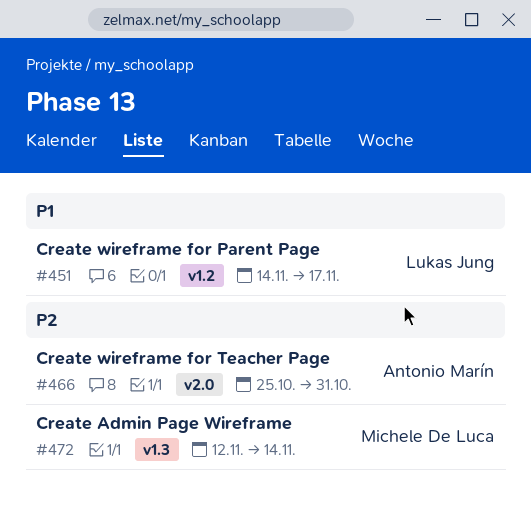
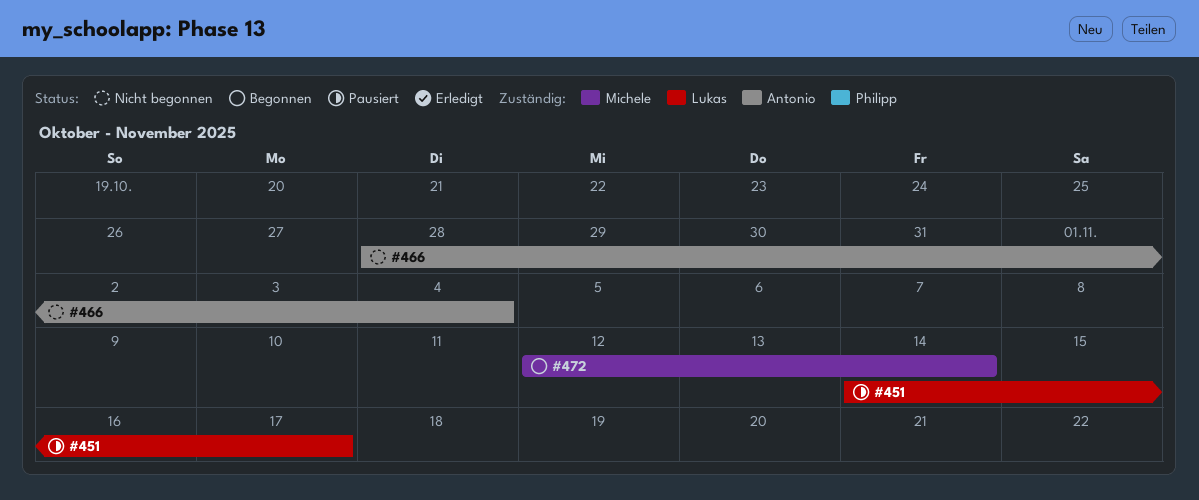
#466, start: Oct 25 -> Oct 28
#466, due: Oct 31 -> Nov 4

